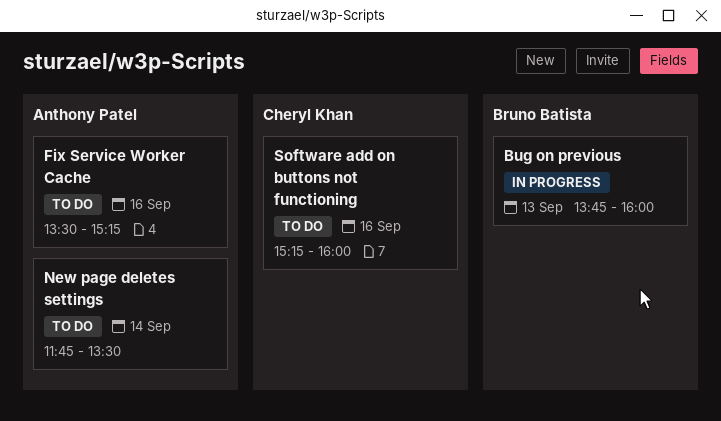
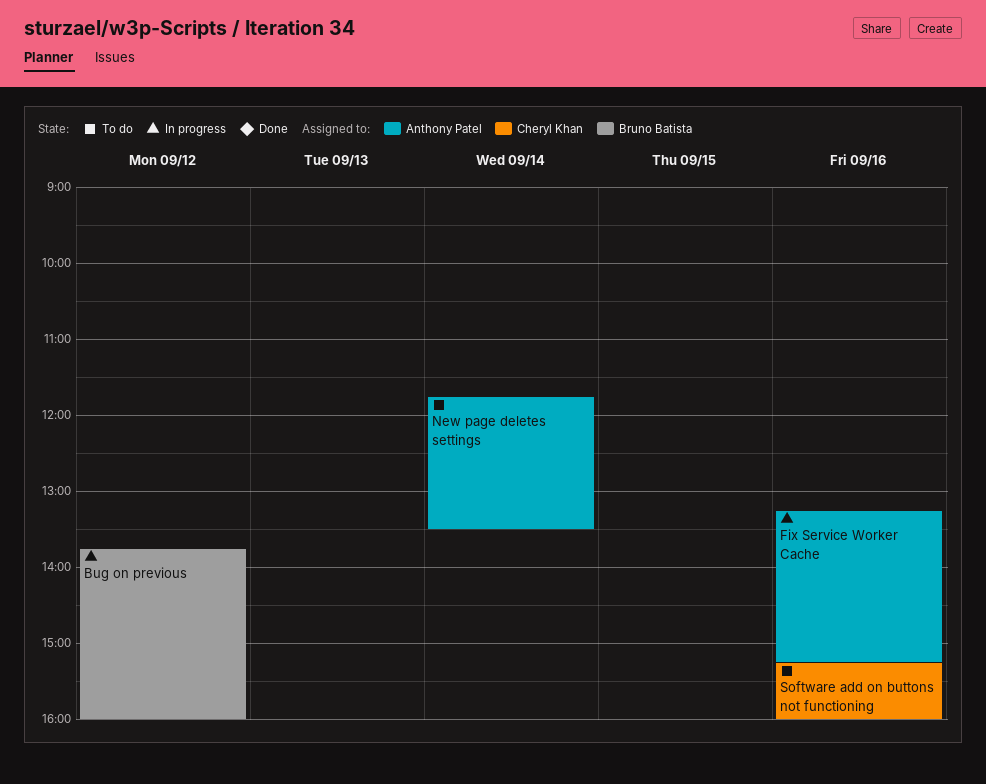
Bug on previous, day: Sep 13 -> Sep 12
Fix Service Worker Cache, status: To do -> In progress
Fix Service Worker Cache, begins: 13:30 -> 13:15

